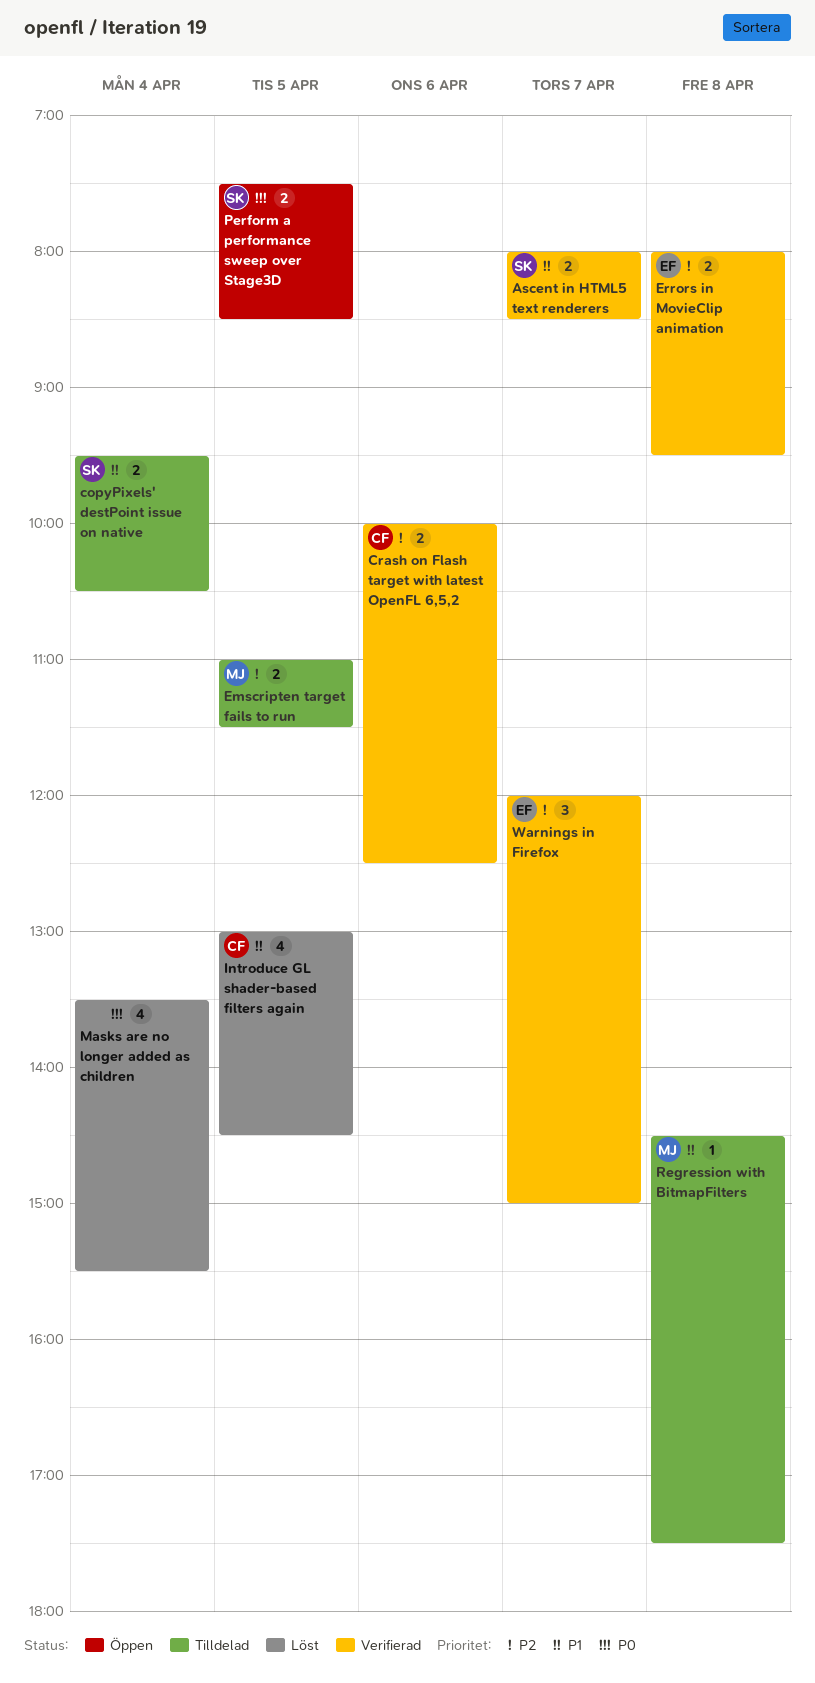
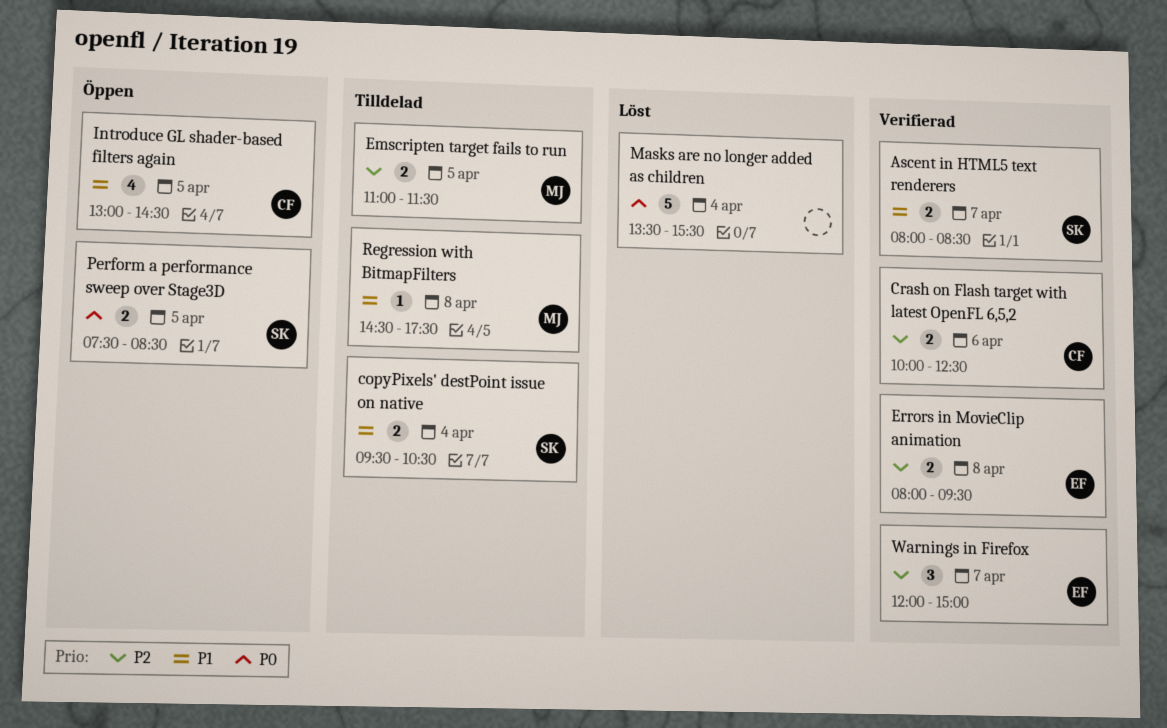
Introduce GL shader-based filters again, status: Löst -> Öppen
Masks are no longer added as children, estimate: 4 -> 5

